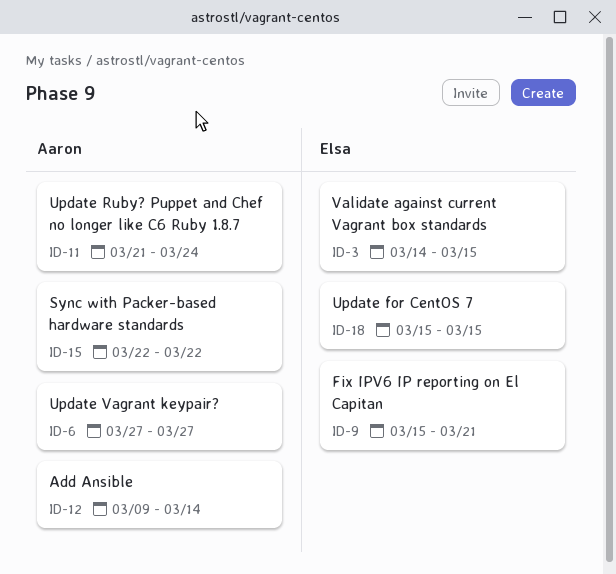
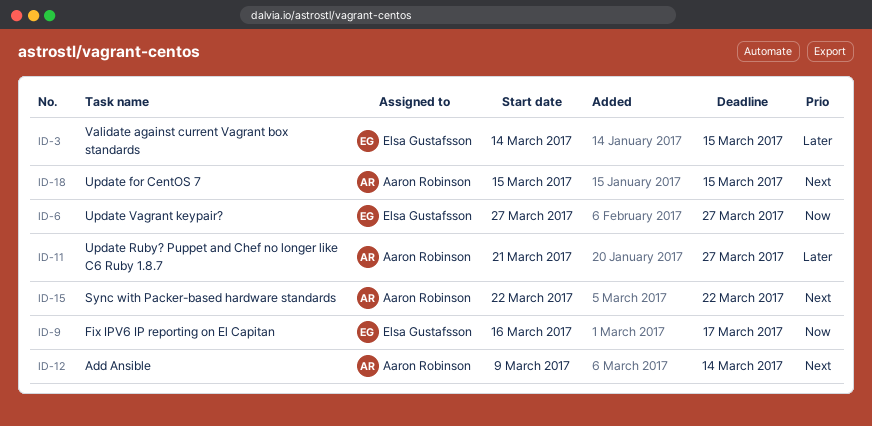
ID-6, owner: Aaron Robinson -> Elsa Gustafsson
ID-9, start: Mar 15 -> Mar 16
ID-9, due: Mar 21 -> Mar 17
ID-11, due: Mar 24 -> Mar 27
ID-18, owner: Elsa Gustafsson -> Aaron Robinson

